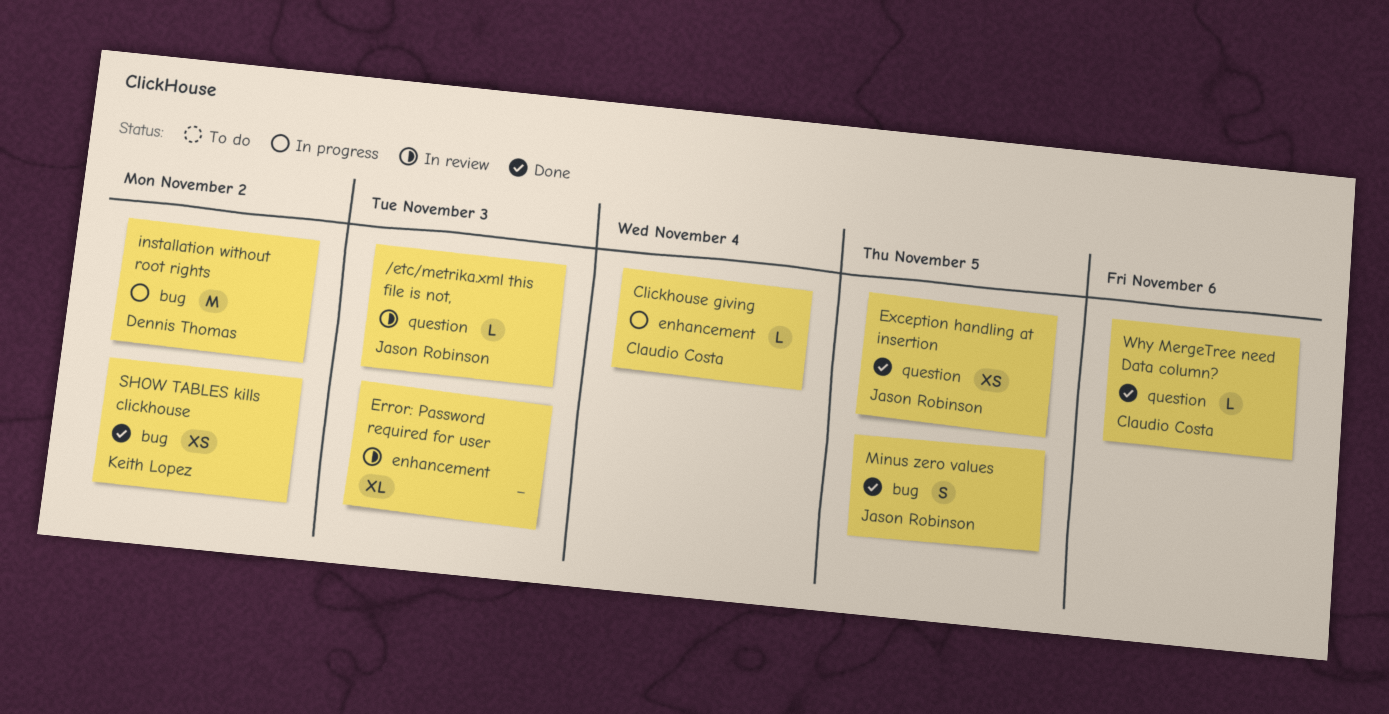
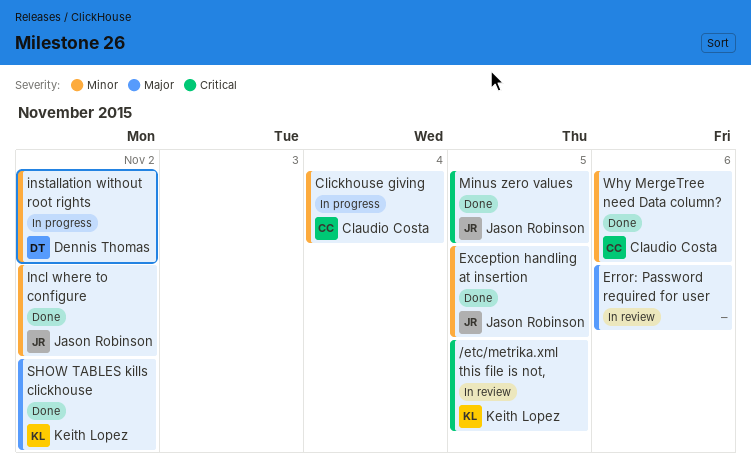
/etc/metrika.xml this file is not,, owner: Jason Robinson -> Keith Lopez
/etc/metrika.xml this file is not,, due: Nov 3 -> Nov 5
Error: Password required for user, due: Nov 3 -> Nov 6
Incl where to configure: none -> present

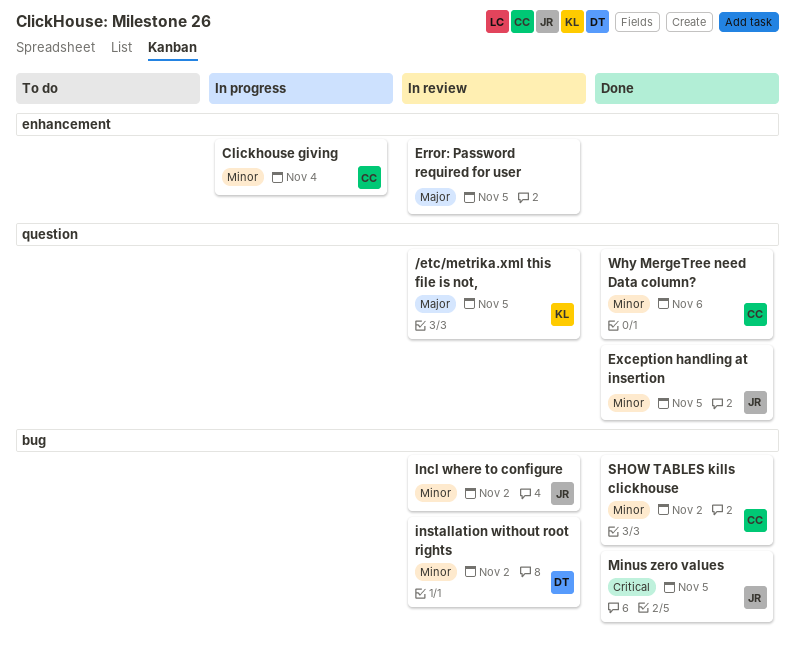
/etc/metrika.xml this file is not,, priority: Critical -> Major
Error: Password required for user, due: Nov 6 -> Nov 5
Incl where to configure, status: Done -> In review
installation without root rights, status: In progress -> In review
SHOW TABLES kills clickhouse, owner: Keith Lopez -> Claudio Costa
SHOW TABLES kills clickhouse, priority: Major -> Minor

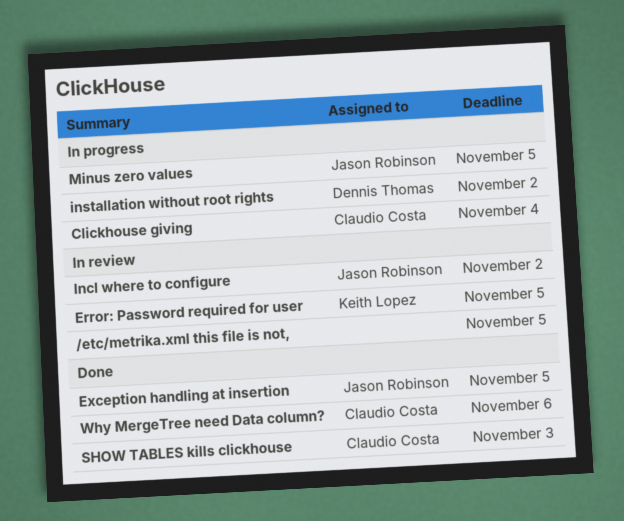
/etc/metrika.xml this file is not,, owner: Keith Lopez -> none
Error: Password required for user, owner: none -> Keith Lopez
installation without root rights, status: In review -> In progress
Minus zero values, status: Done -> In progress
SHOW TABLES kills clickhouse, due: Nov 2 -> Nov 3

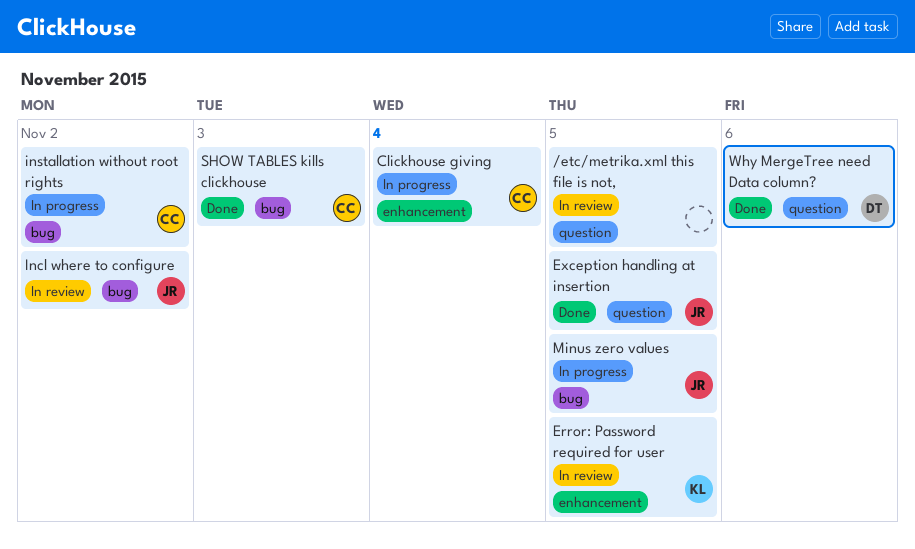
installation without root rights, owner: Dennis Thomas -> Claudio Costa
Why MergeTree need Data column?, owner: Claudio Costa -> Dennis Thomas

